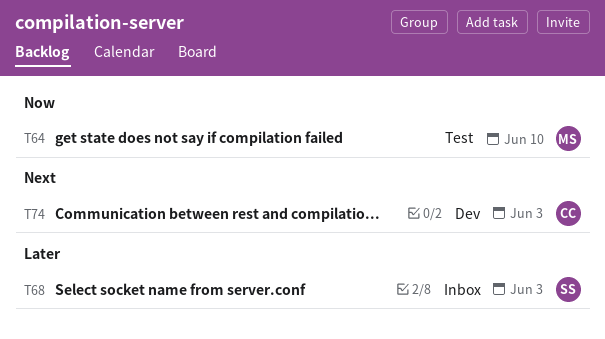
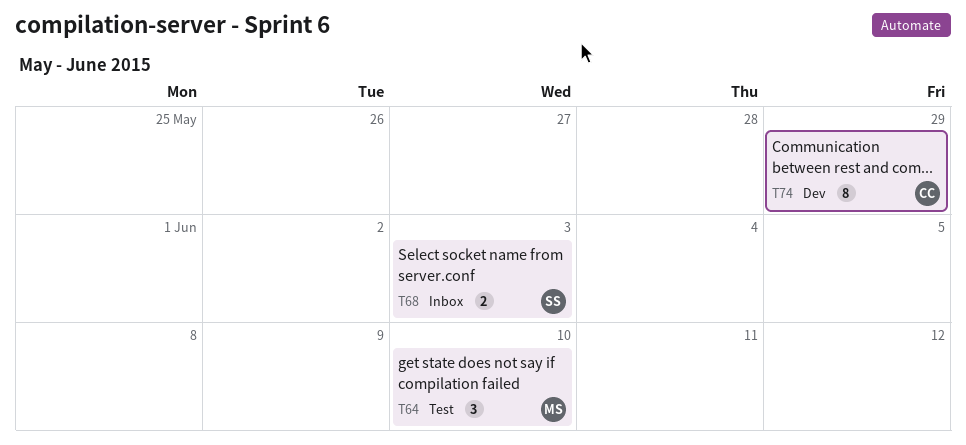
T74, due: Jun 3 -> May 29

